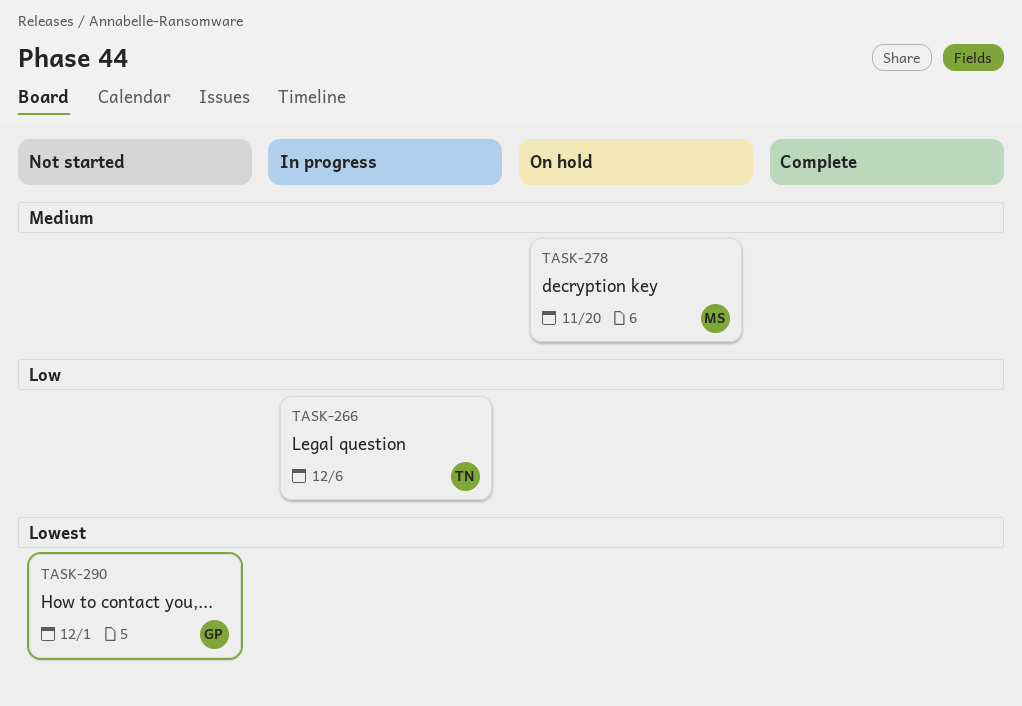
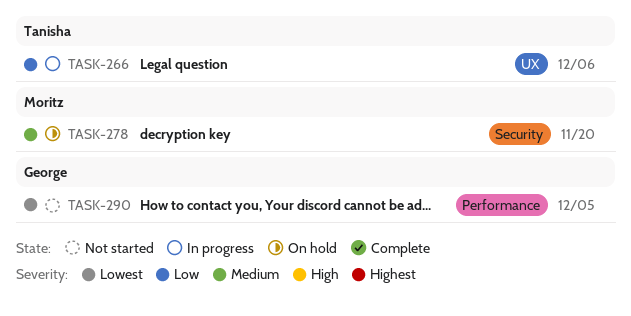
TASK-290, due: Dec 1 -> Dec 5

